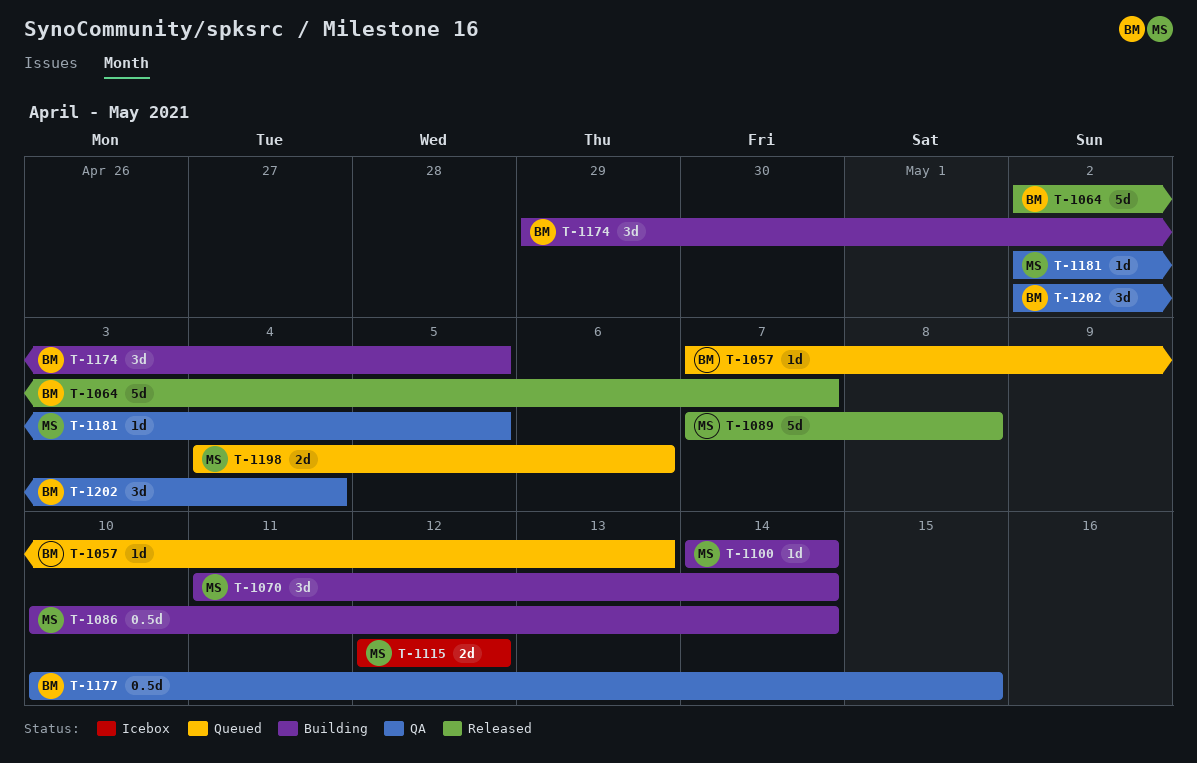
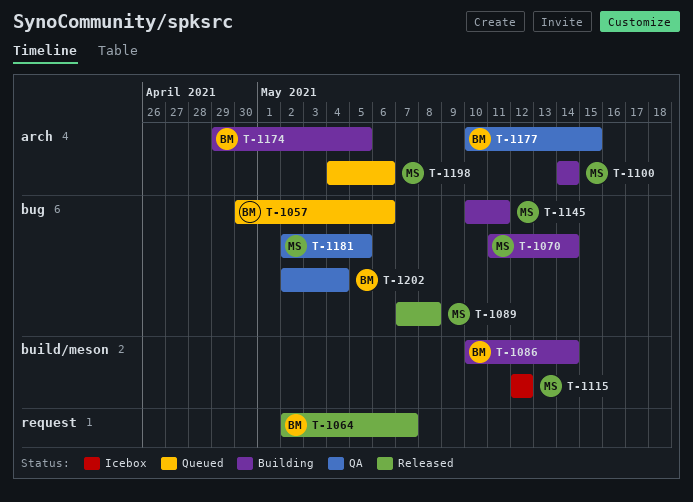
T-1057, start: May 7 -> Apr 30
T-1057, due: May 13 -> May 6
T-1086, owner: MS -> BM
T-1145: none -> present

